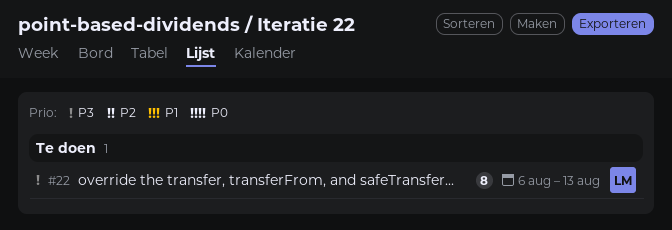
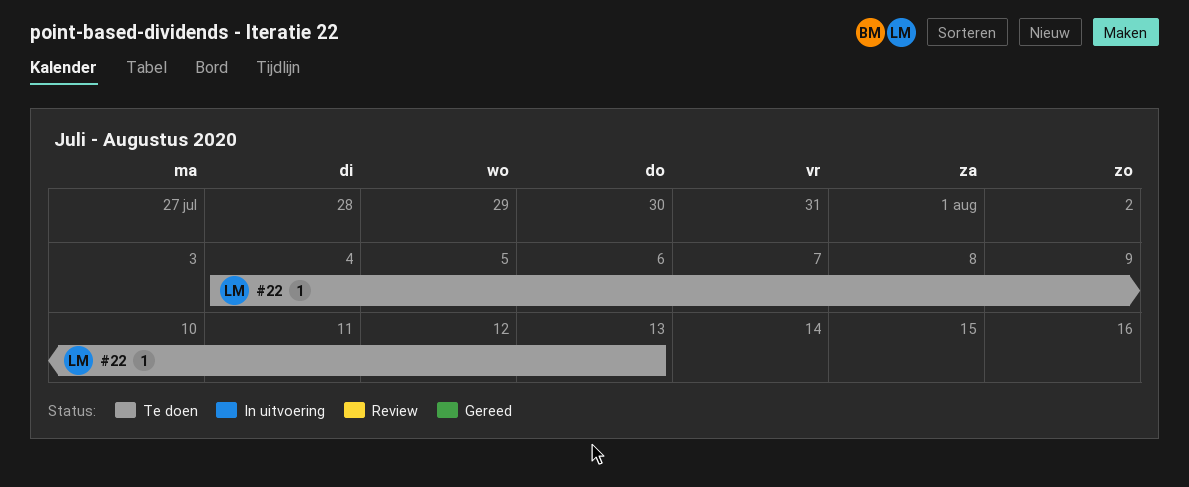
#22, estimate: 8 -> 1
#22, start: Aug 6 -> Aug 4

